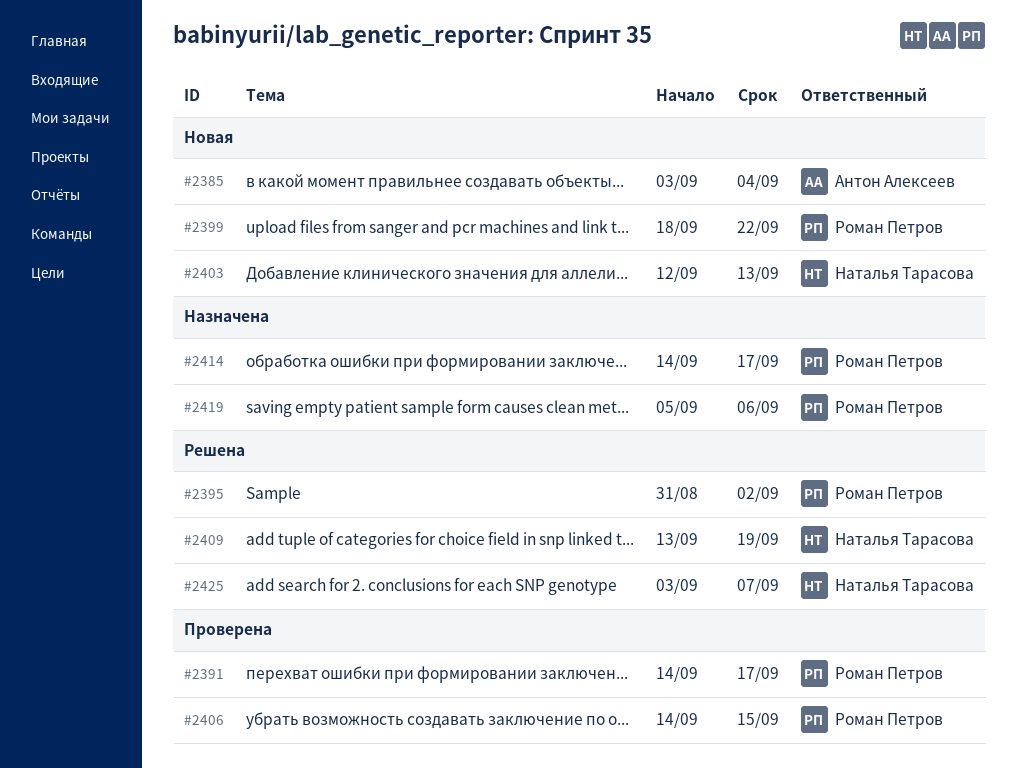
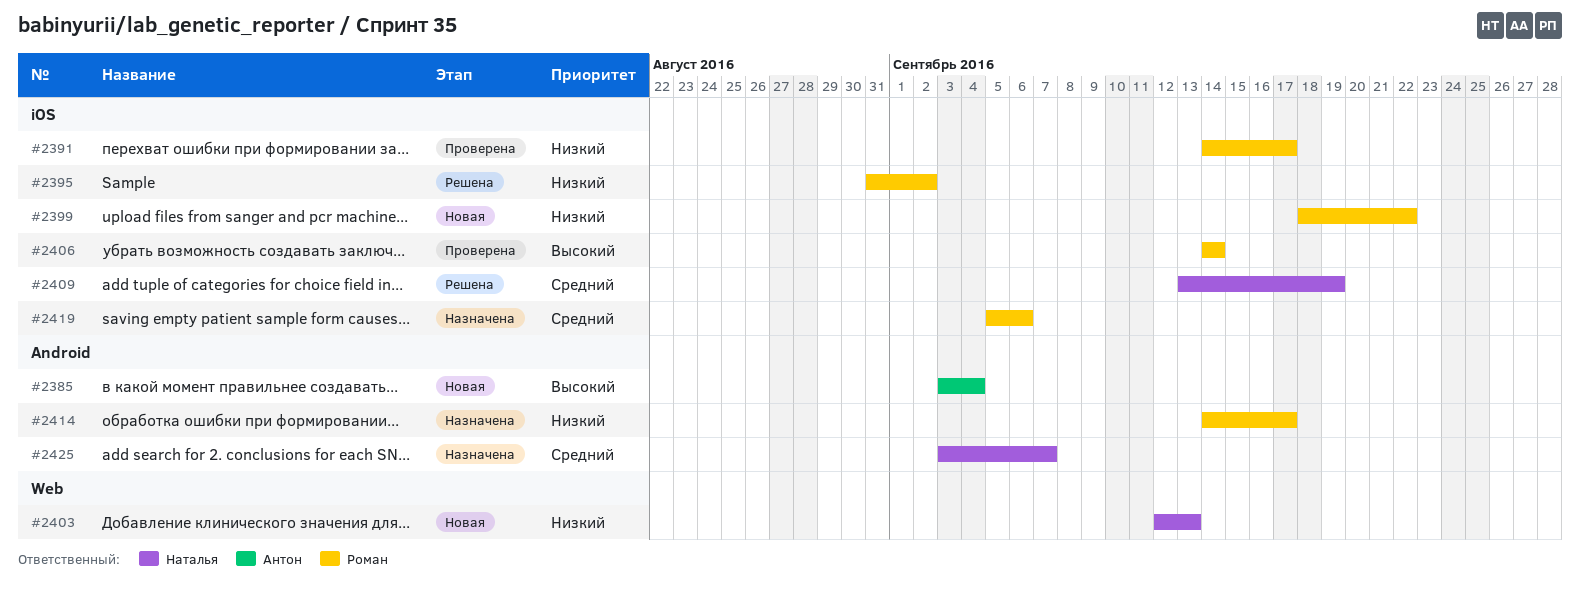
#2406, due: Sep 15 -> Sep 14
#2425, status: Решена -> Назначена

